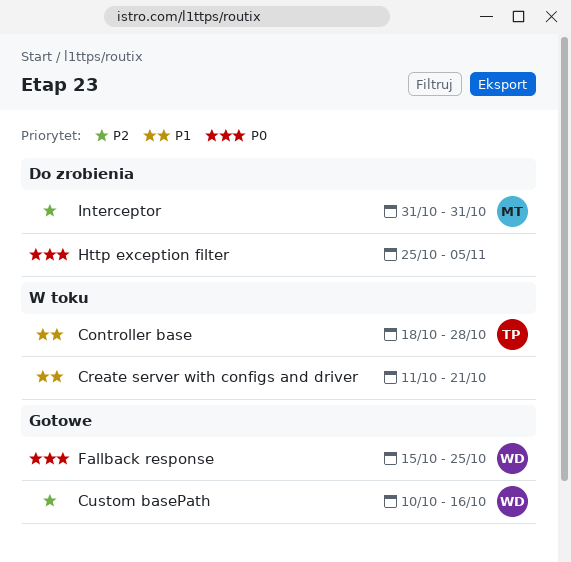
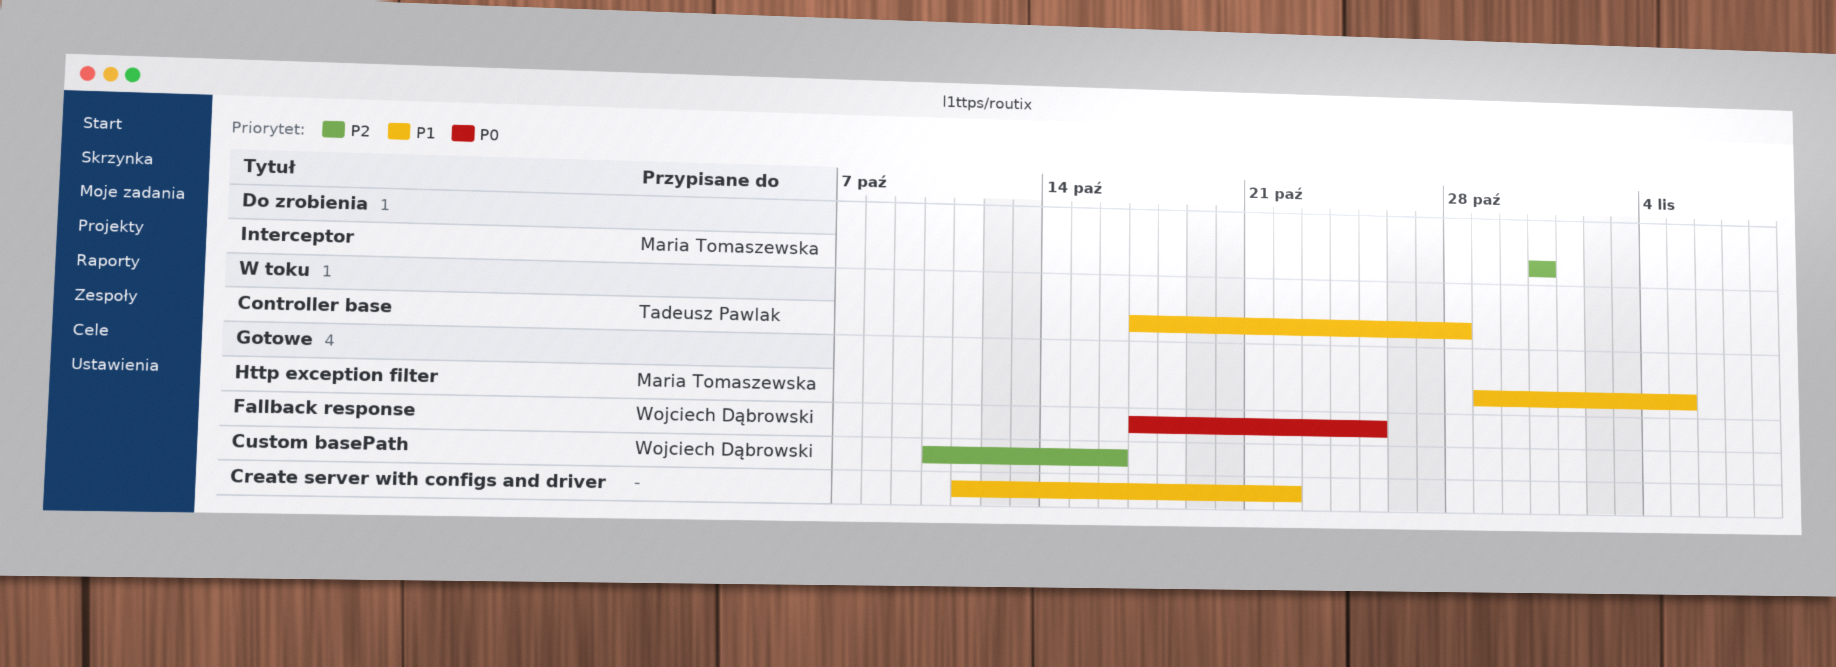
Controller base, start: Oct 18 -> Oct 17
Create server with configs and driver, status: W toku -> Gotowe
Create server with configs and driver, due: Oct 21 -> Oct 22
Fallback response, start: Oct 15 -> Oct 17
Http exception filter, status: Do zrobienia -> Gotowe
Http exception filter, owner: none -> Maria Tomaszewska
Http exception filter, priority: P0 -> P1
Http exception filter, start: Oct 25 -> Oct 29

